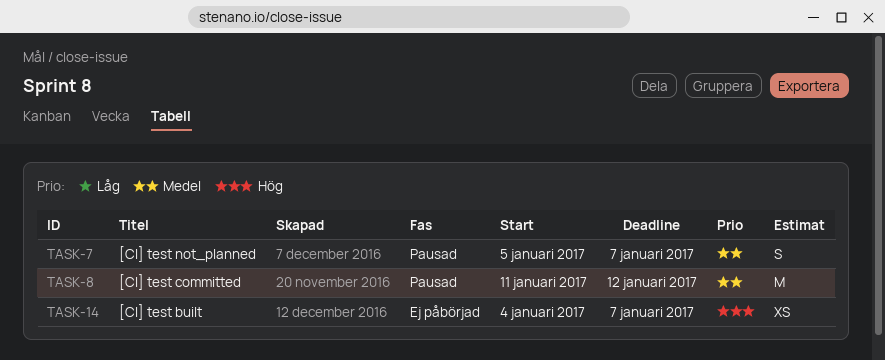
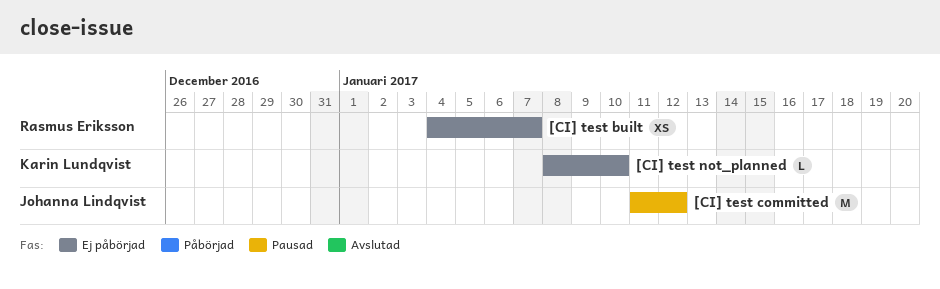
[CI] test not_planned, status: Pausad -> Ej påbörjad
[CI] test not_planned, estimate: S -> L
[CI] test not_planned, start: Jan 5 -> Jan 8
[CI] test not_planned, due: Jan 7 -> Jan 10

